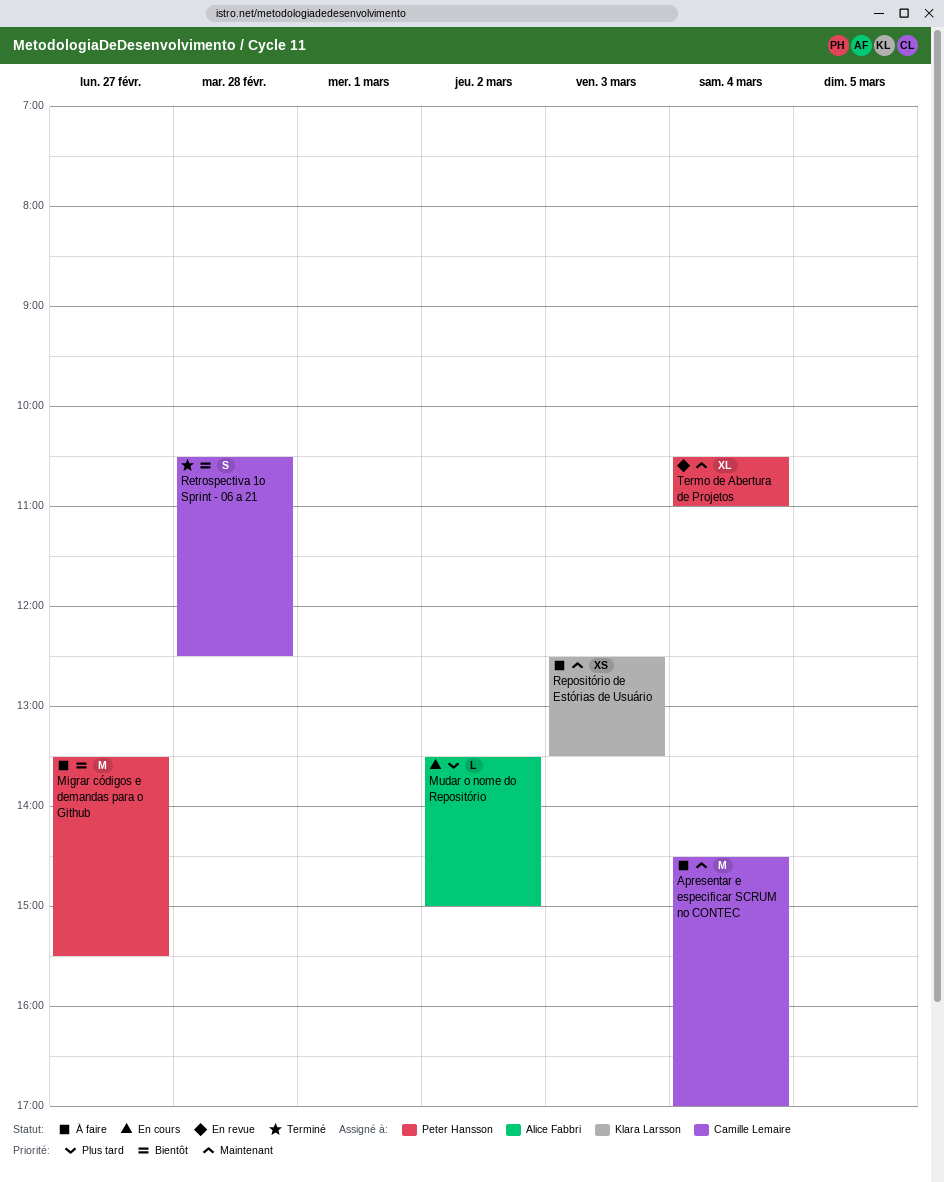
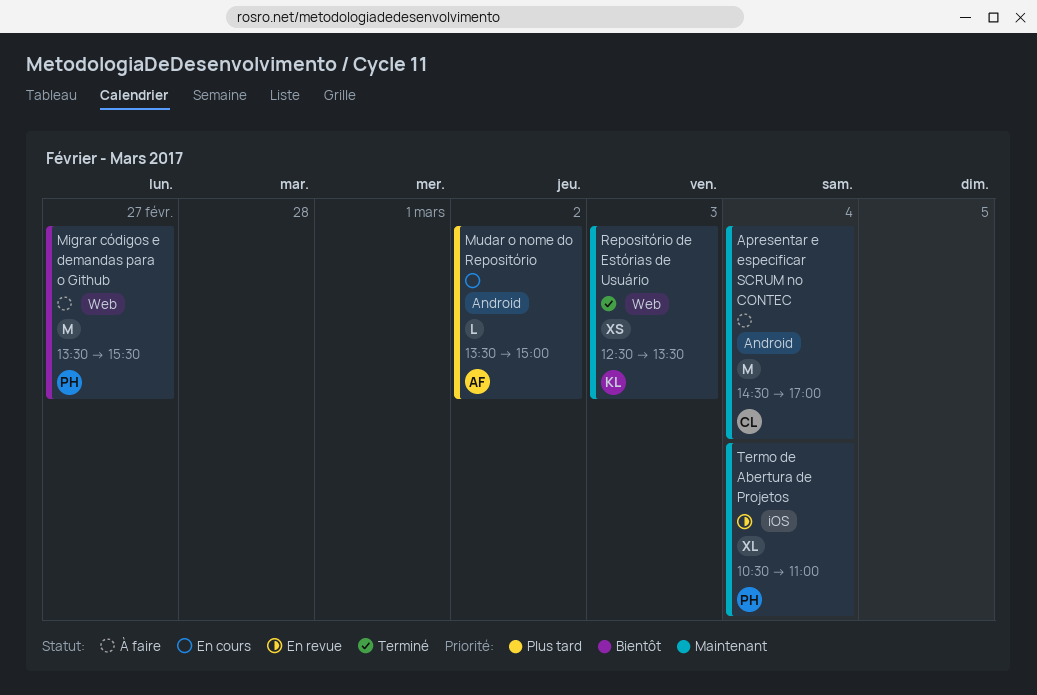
Repositório de Estórias de Usuário, status: À faire -> Terminé
Retrospectiva 1o Sprint - 06 a 21: present -> none

